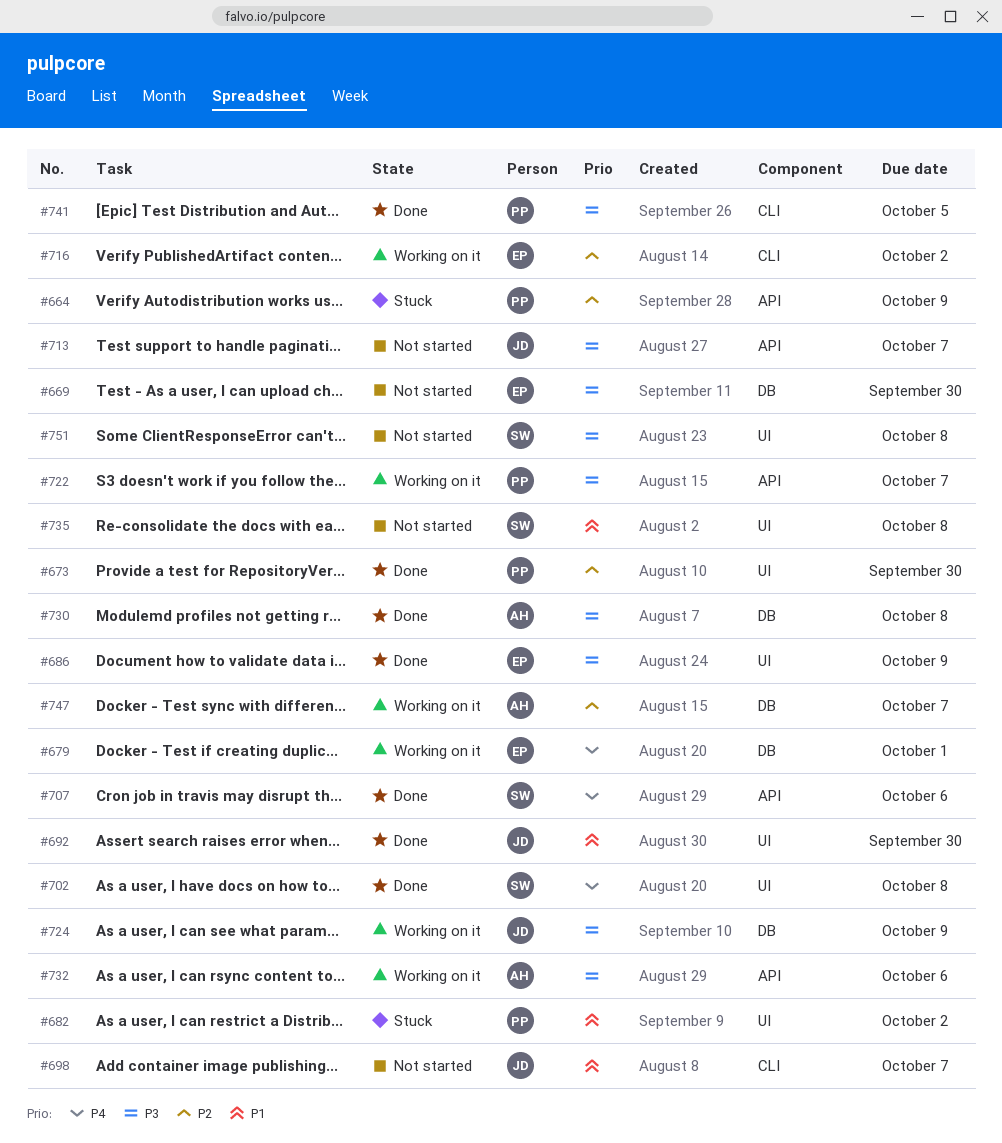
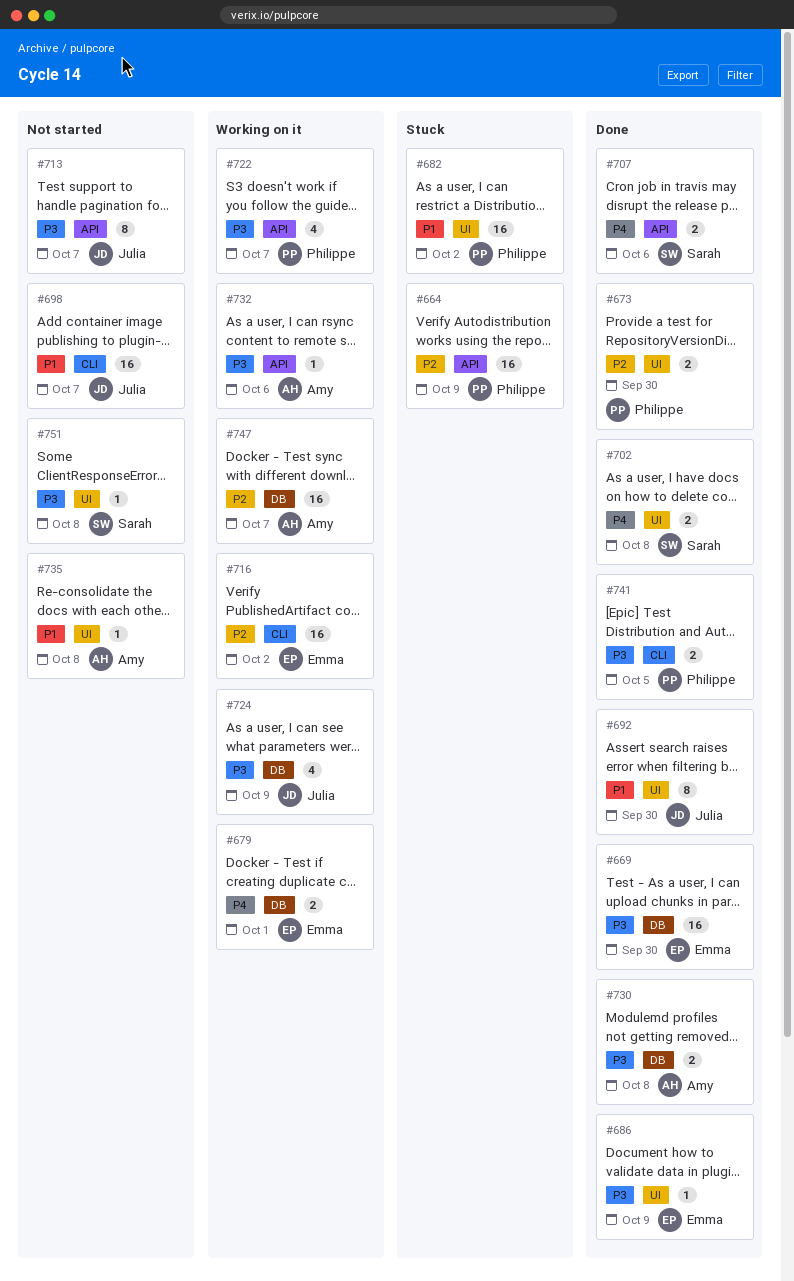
#669, status: Not started -> Done
#735, owner: Sarah -> Amy

